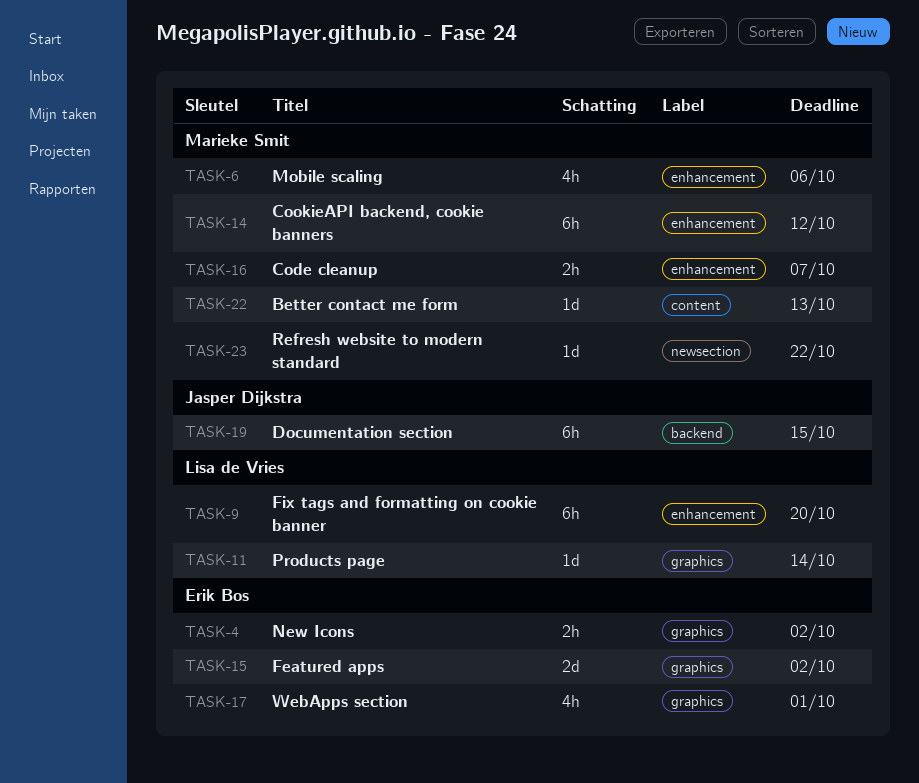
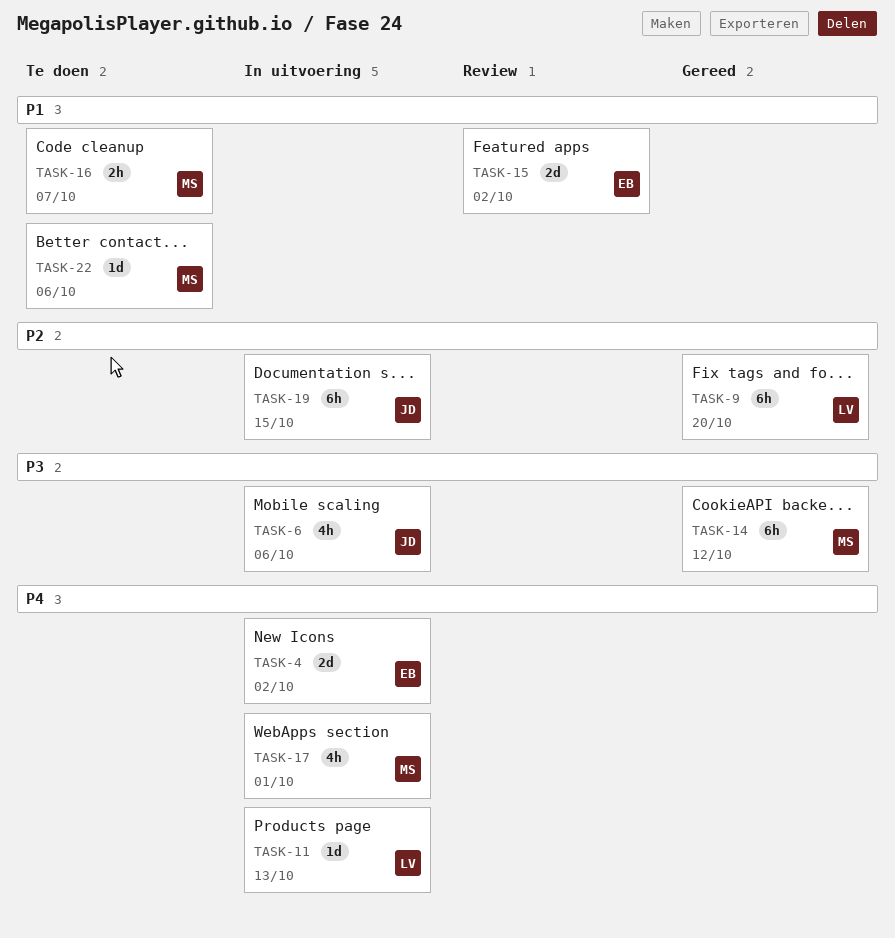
TASK-4, estimate: 2h -> 2d
TASK-6, owner: Marieke Smit -> Jasper Dijkstra
TASK-11, due: Oct 14 -> Oct 13
TASK-17, owner: Erik Bos -> Marieke Smit
TASK-22, due: Oct 13 -> Oct 6
TASK-23: present -> none

